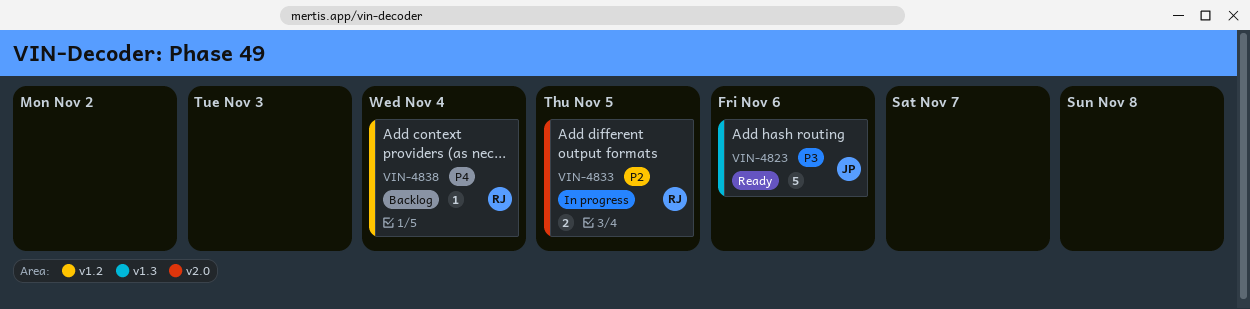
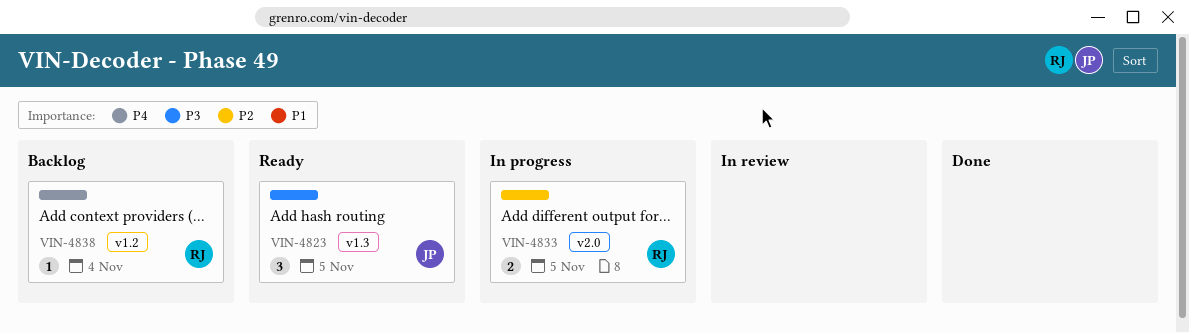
VIN-4823, estimate: 5 -> 3
VIN-4823, due: Nov 6 -> Nov 5

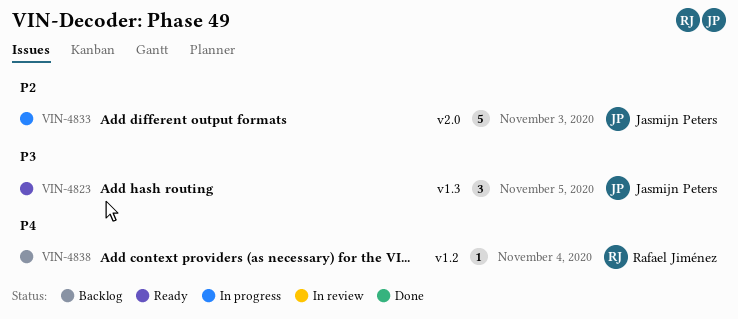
VIN-4833, owner: Rafael Jiménez -> Jasmijn Peters
VIN-4833, estimate: 2 -> 5
VIN-4833, due: Nov 5 -> Nov 3

